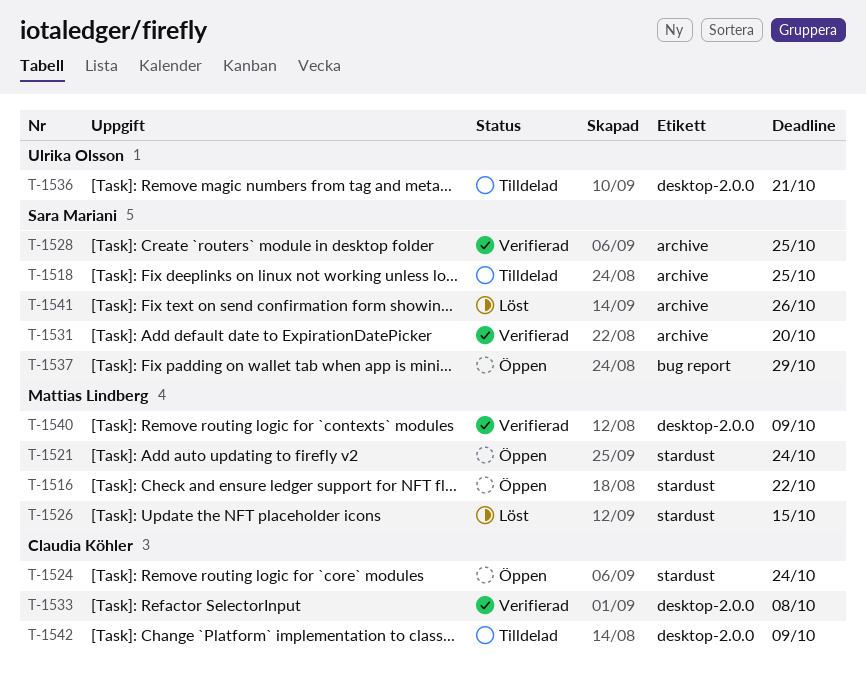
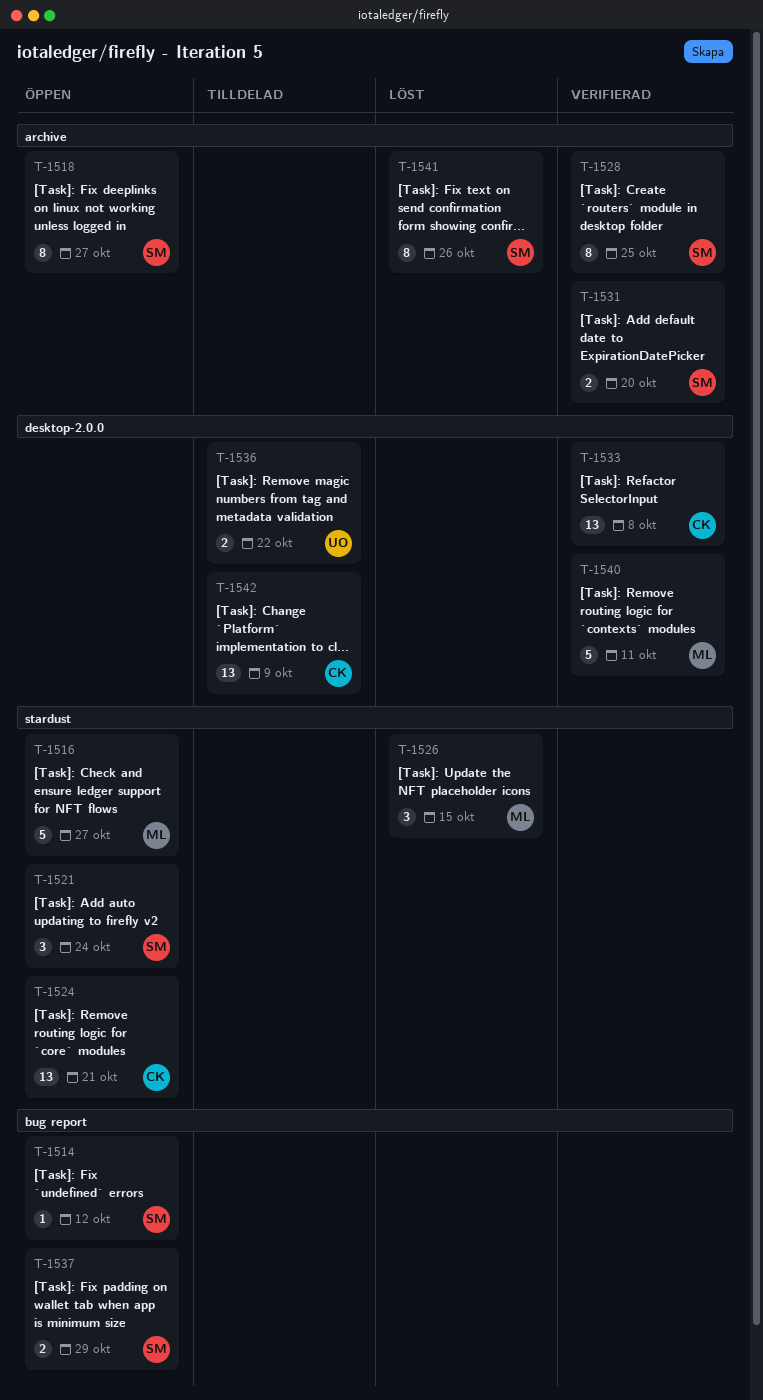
T-1514: none -> present
T-1516, due: Oct 22 -> Oct 27
T-1518, status: Tilldelad -> Öppen
T-1518, due: Oct 25 -> Oct 27
T-1521, owner: Mattias Lindberg -> Sara Mariani
T-1524, due: Oct 24 -> Oct 21
T-1536, due: Oct 21 -> Oct 22
T-1540, due: Oct 9 -> Oct 11

